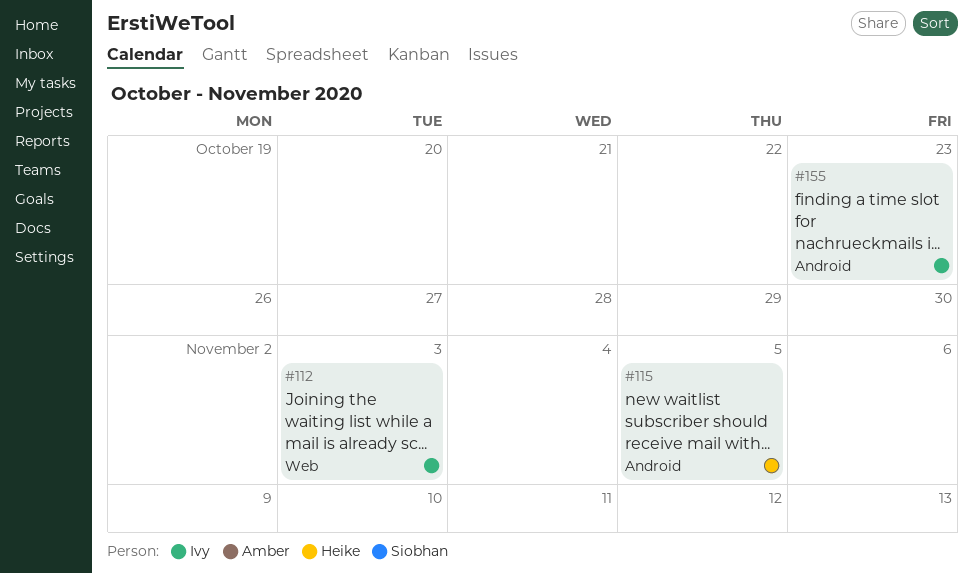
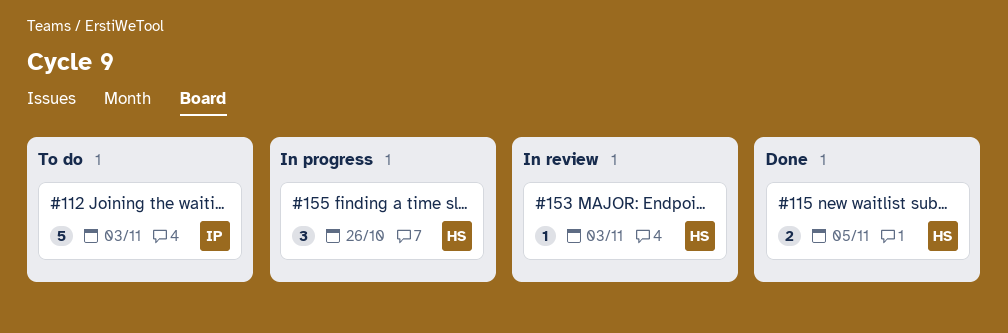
#153: none -> present
#155, owner: Ivy -> Heike
#155, due: Oct 23 -> Oct 26

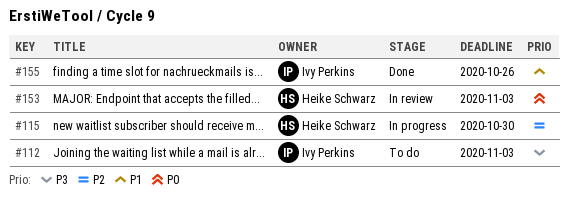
#115, status: Done -> In progress
#115, due: Nov 5 -> Oct 30
#155, status: In progress -> Done
#155, owner: Heike Schwarz -> Ivy Perkins

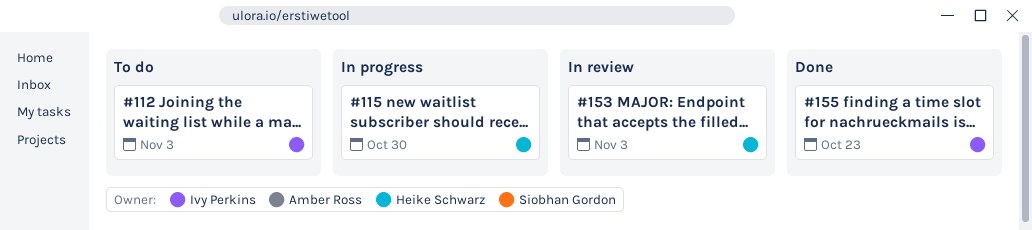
#155, due: Oct 26 -> Oct 23

